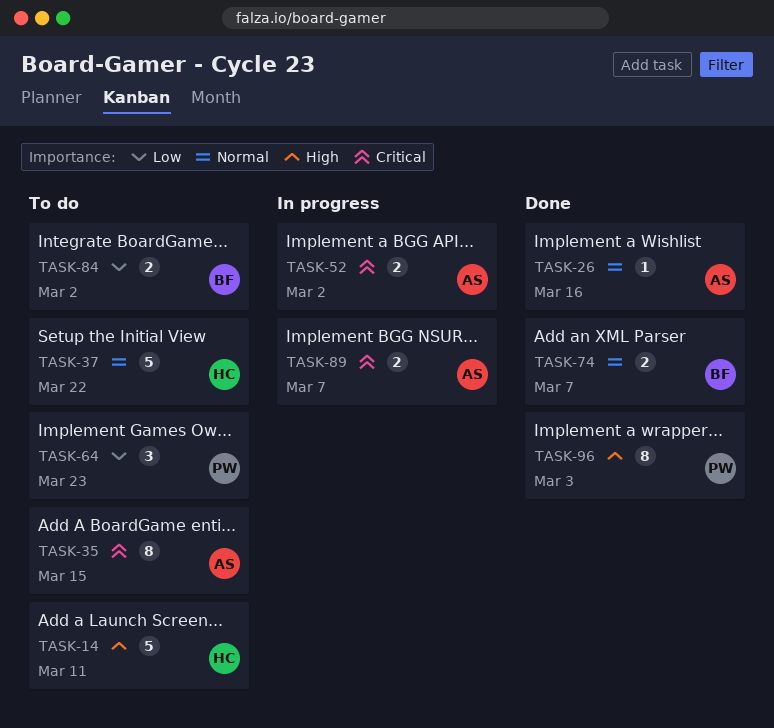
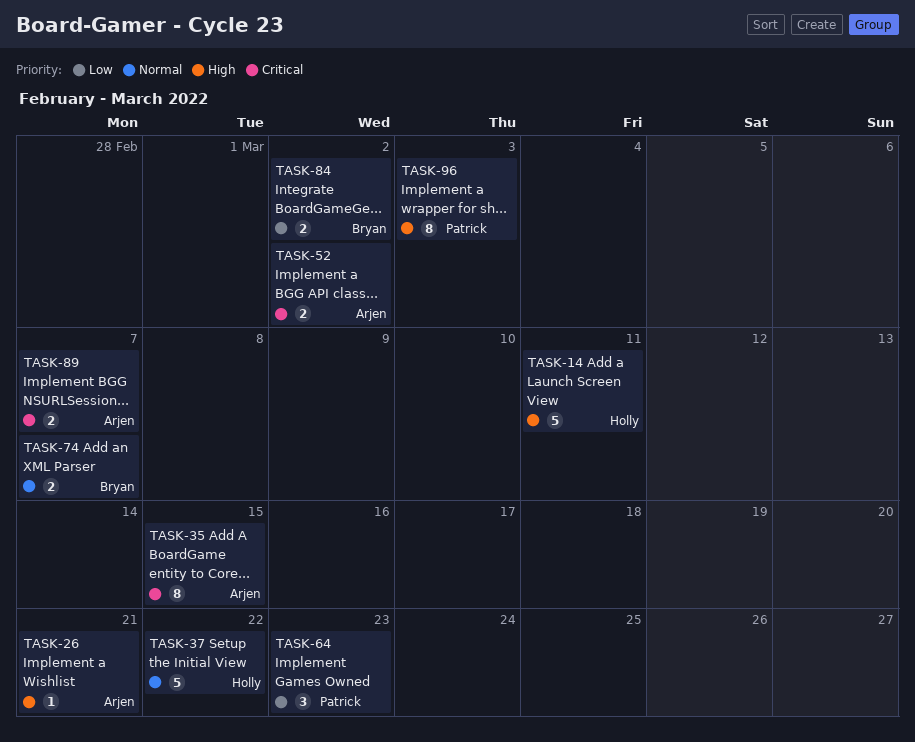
TASK-26, priority: Normal -> High
TASK-26, due: Mar 16 -> Mar 21

